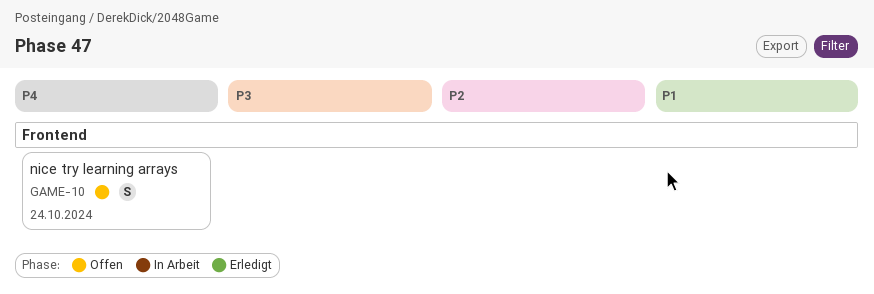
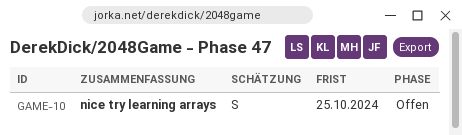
GAME-10, due: Oct 24 -> Oct 25

